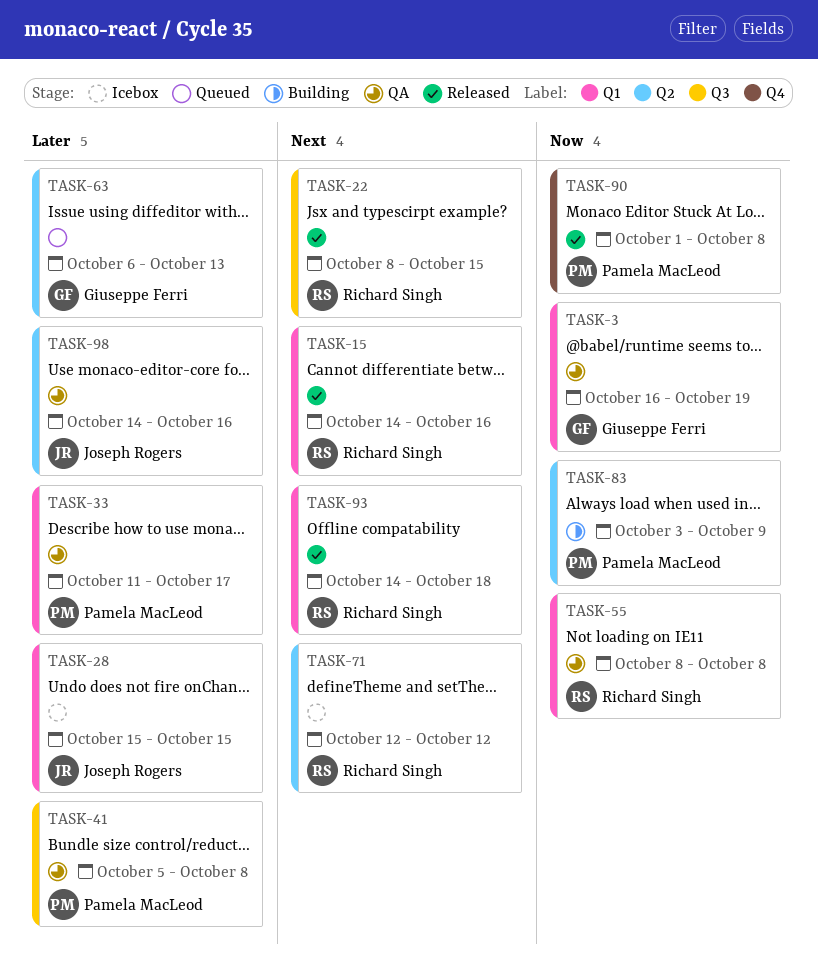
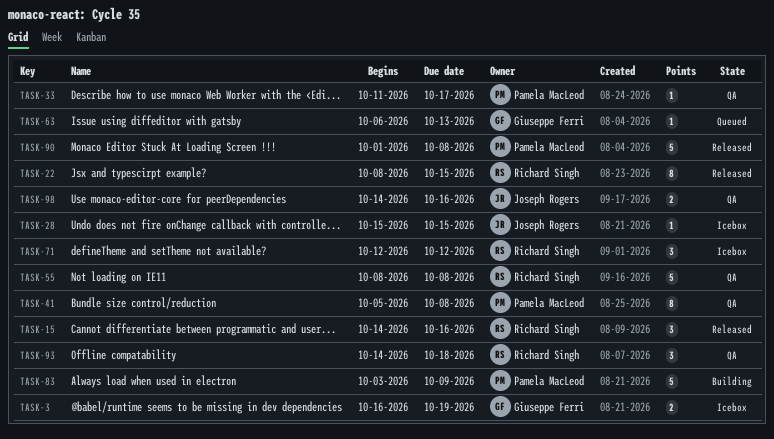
TASK-3, status: QA -> Icebox
TASK-93, status: Released -> QA

